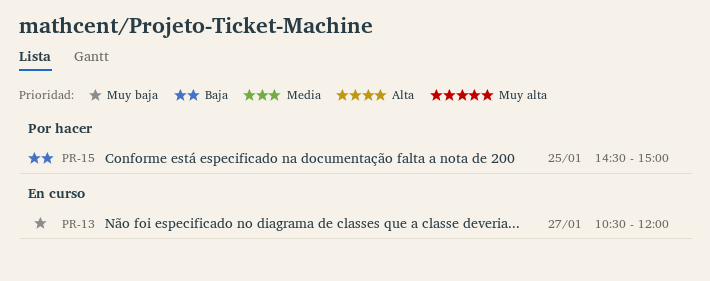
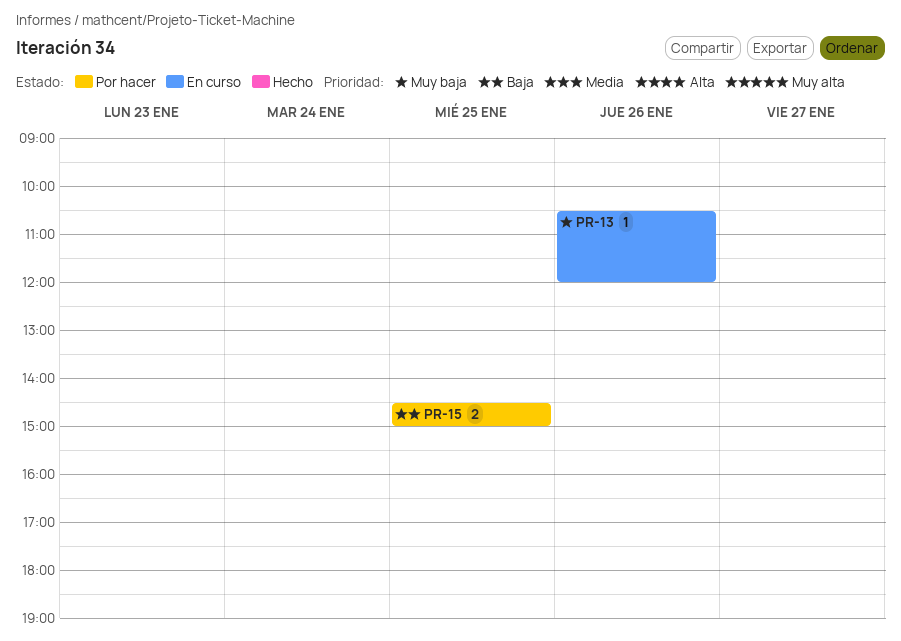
PR-13, day: Jan 27 -> Jan 26

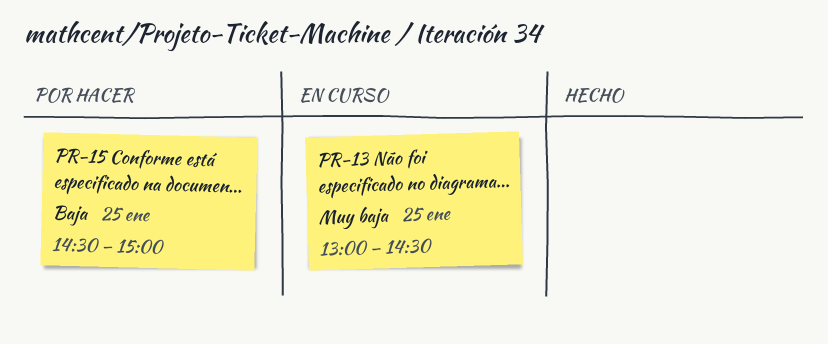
PR-13, day: Jan 26 -> Jan 25
PR-13, begins: 10:30 -> 13:00
PR-13, ends: 12:00 -> 14:30

